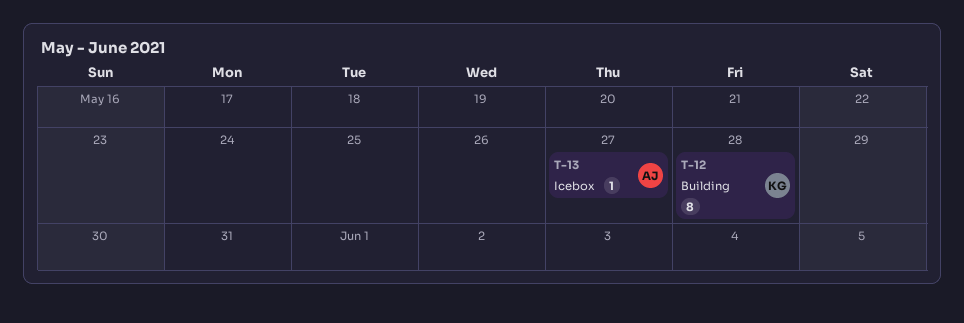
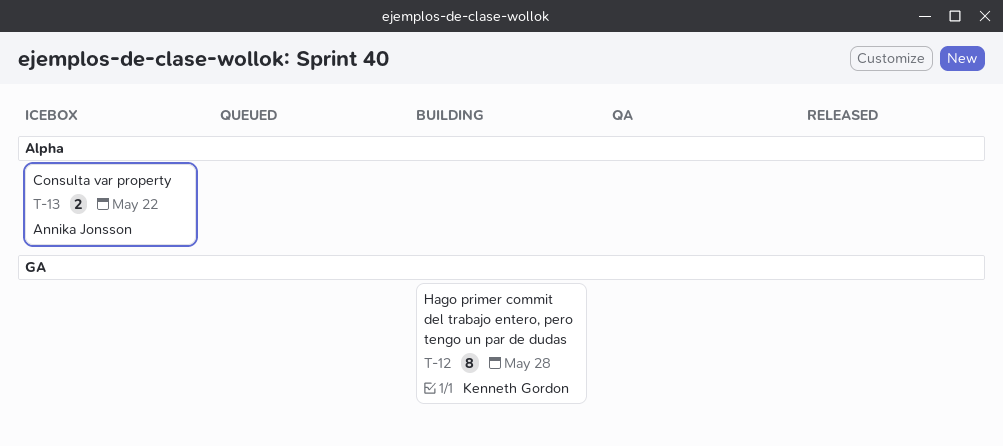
T-13, estimate: 1 -> 2
T-13, due: May 27 -> May 22

